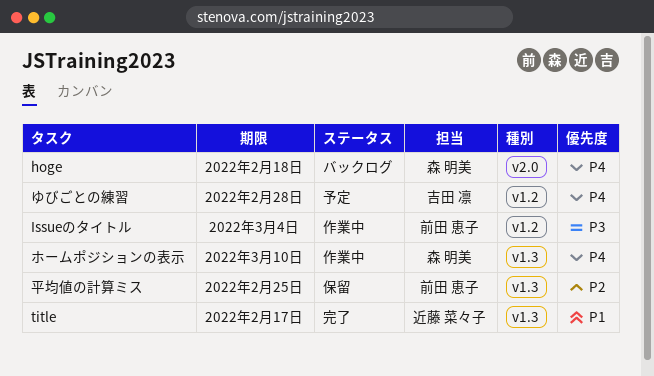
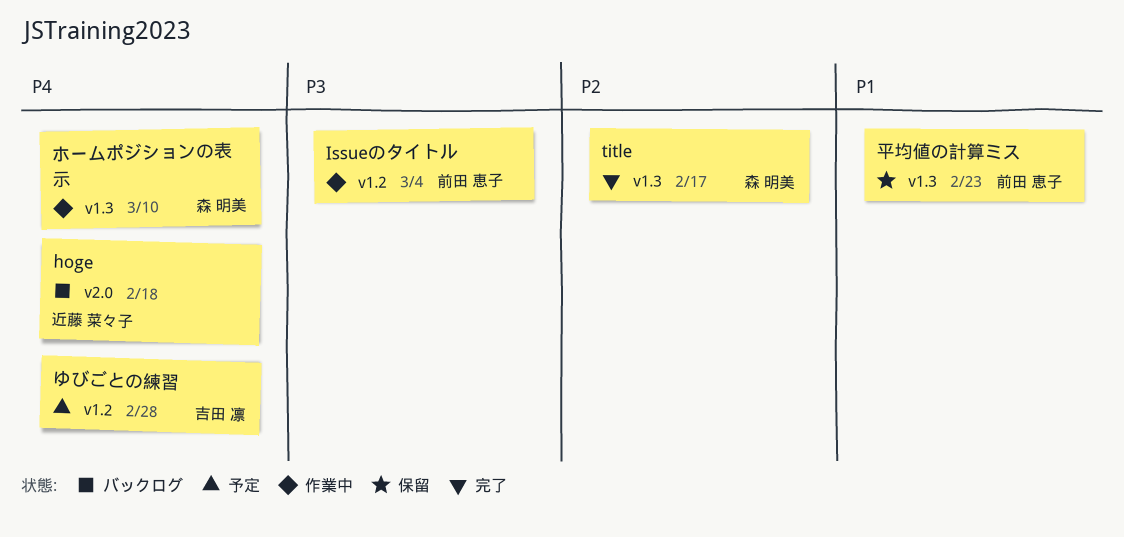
hoge, owner: 森 明美 -> 近藤 菜々子
title, owner: 近藤 菜々子 -> 森 明美
title, priority: P1 -> P2
平均値の計算ミス, priority: P2 -> P1
平均値の計算ミス, due: Feb 25 -> Feb 23

